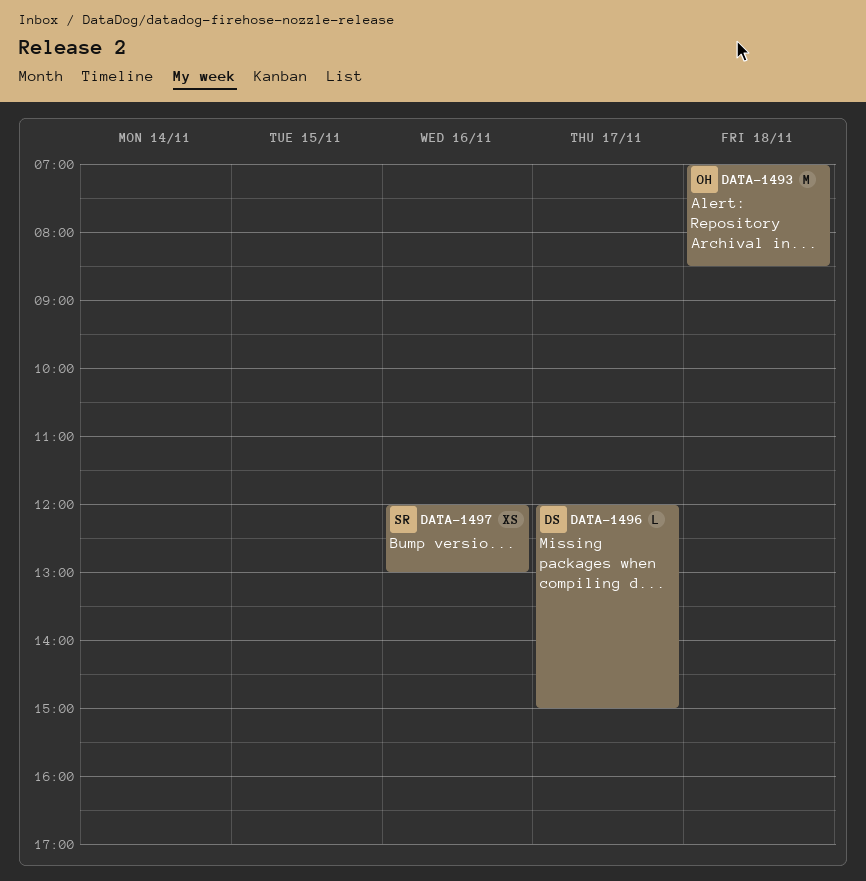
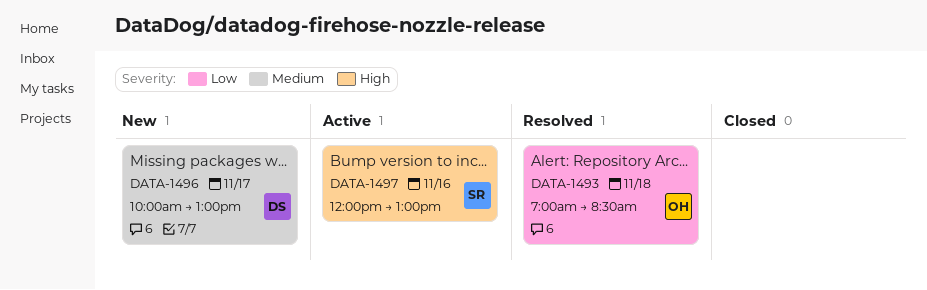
DATA-1496, begins: 12:00 -> 10:00
DATA-1496, ends: 15:00 -> 13:00

